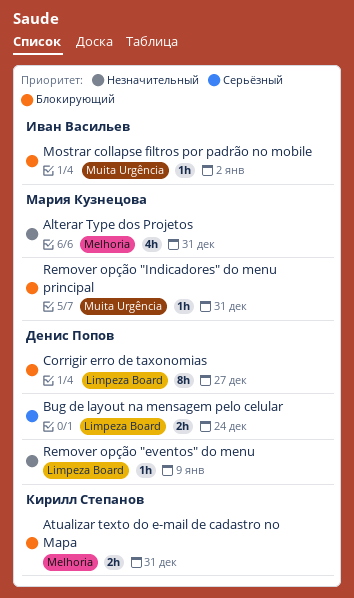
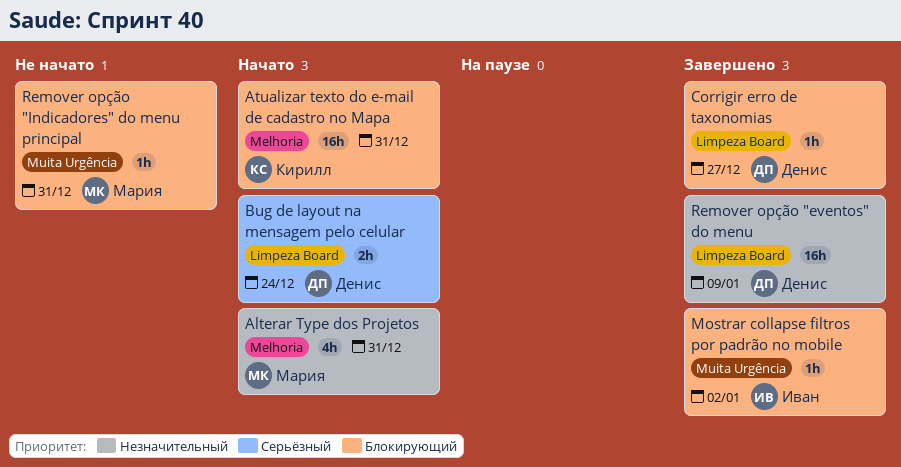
Atualizar texto do e-mail de cadastro no Mapa, estimate: 2h -> 16h
Corrigir erro de taxonomias, estimate: 8h -> 1h
Remover opção "eventos" do menu, estimate: 1h -> 16h

